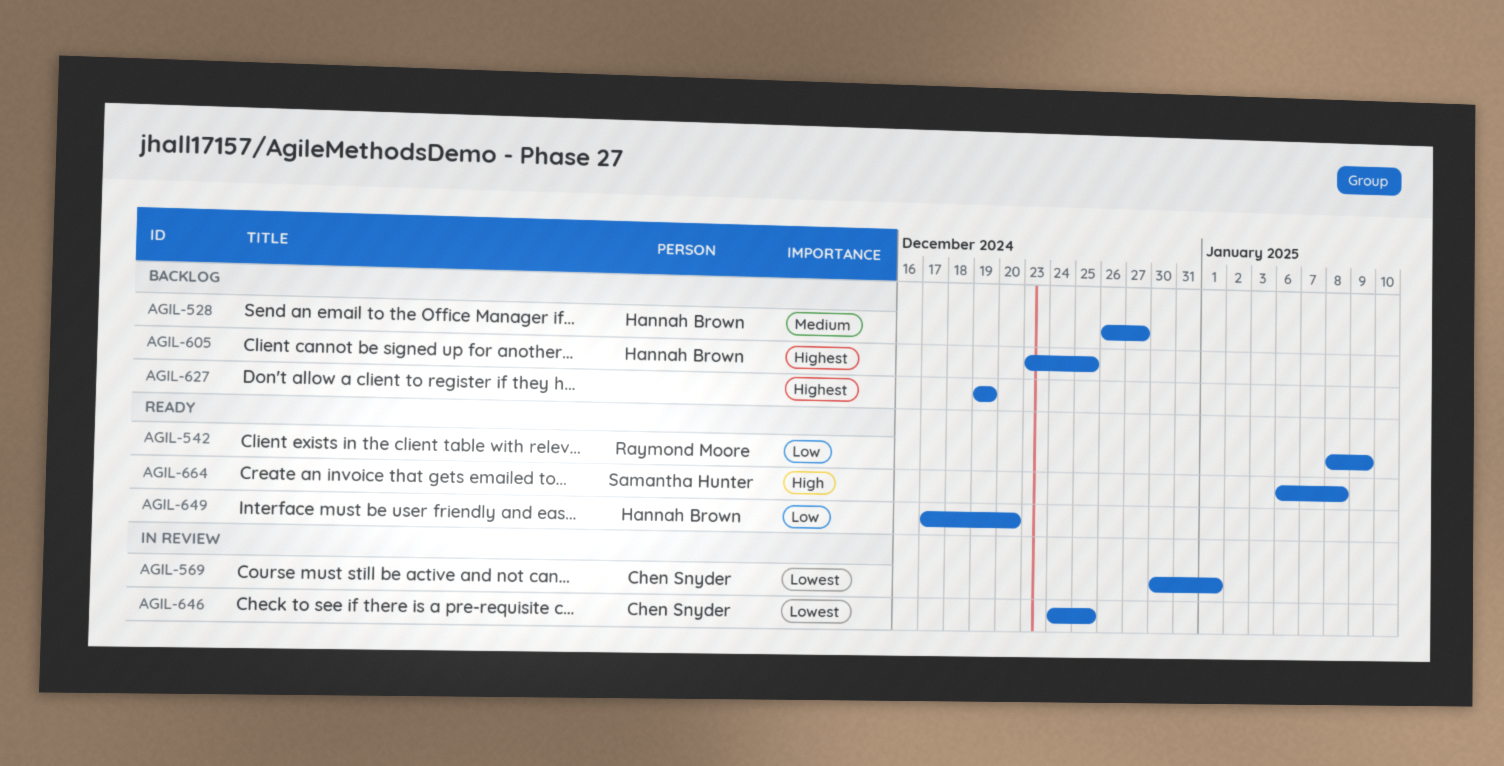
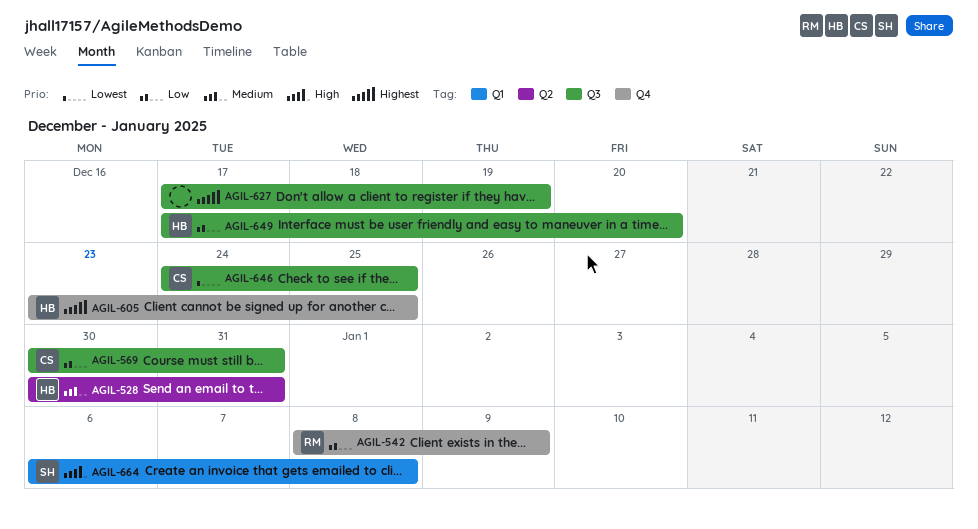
AGIL-528, start: Dec 26 -> Dec 30
AGIL-528, due: Dec 27 -> Dec 31
AGIL-569, priority: Lowest -> Low
AGIL-569, due: Jan 1 -> Dec 31
AGIL-627, start: Dec 19 -> Dec 17

